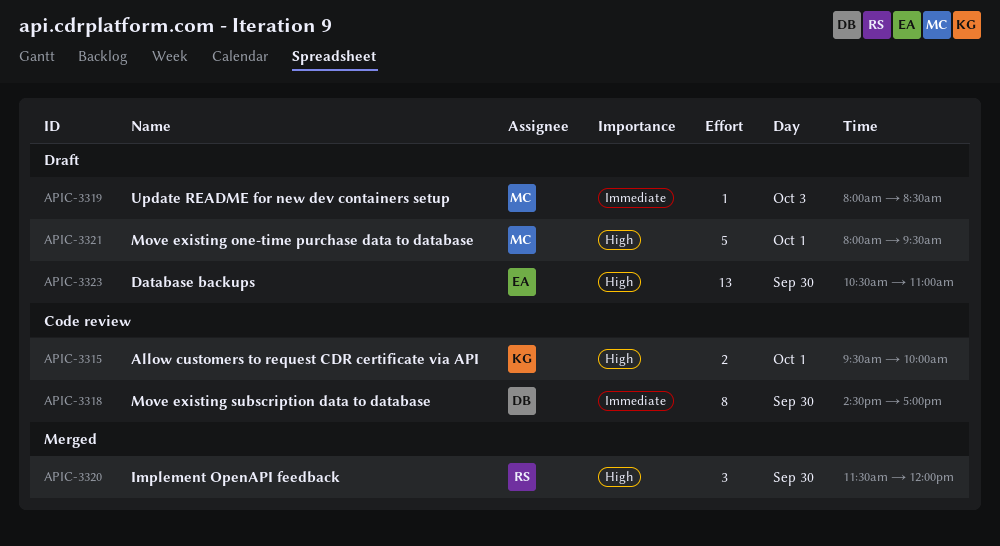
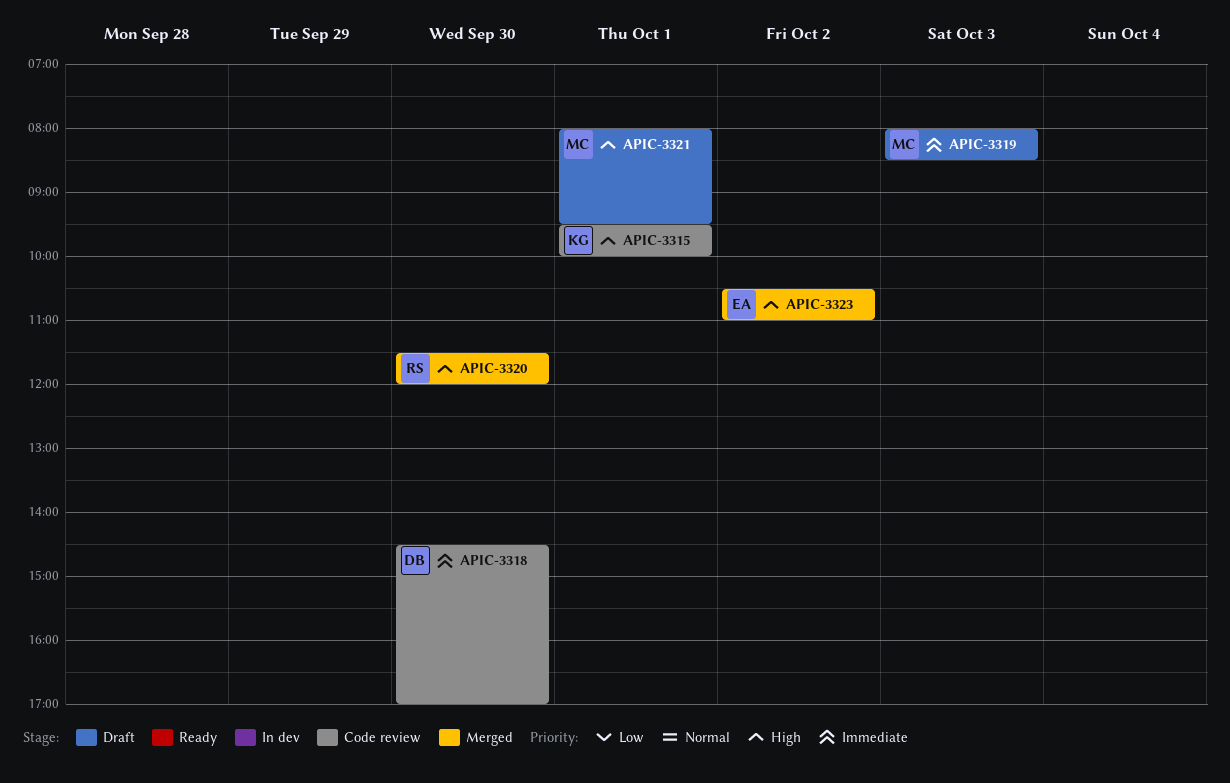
APIC-3323, status: Draft -> Merged
APIC-3323, day: Sep 30 -> Oct 2

